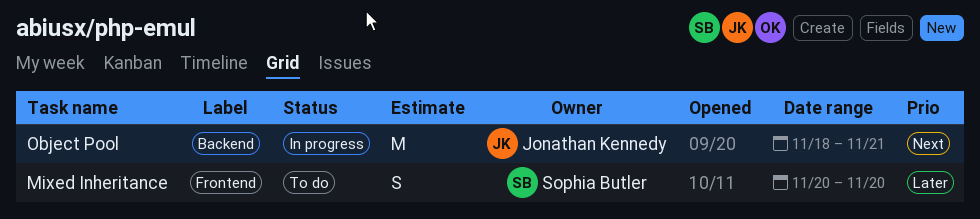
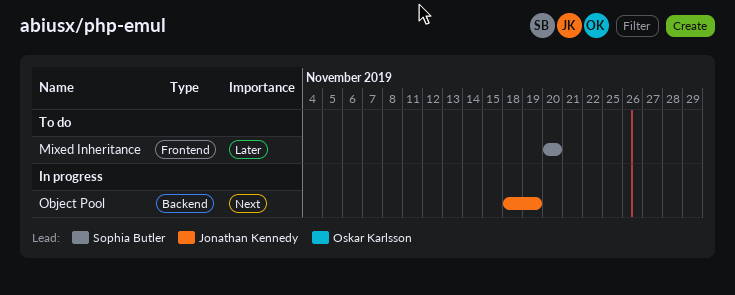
Object Pool, due: Nov 21 -> Nov 19

